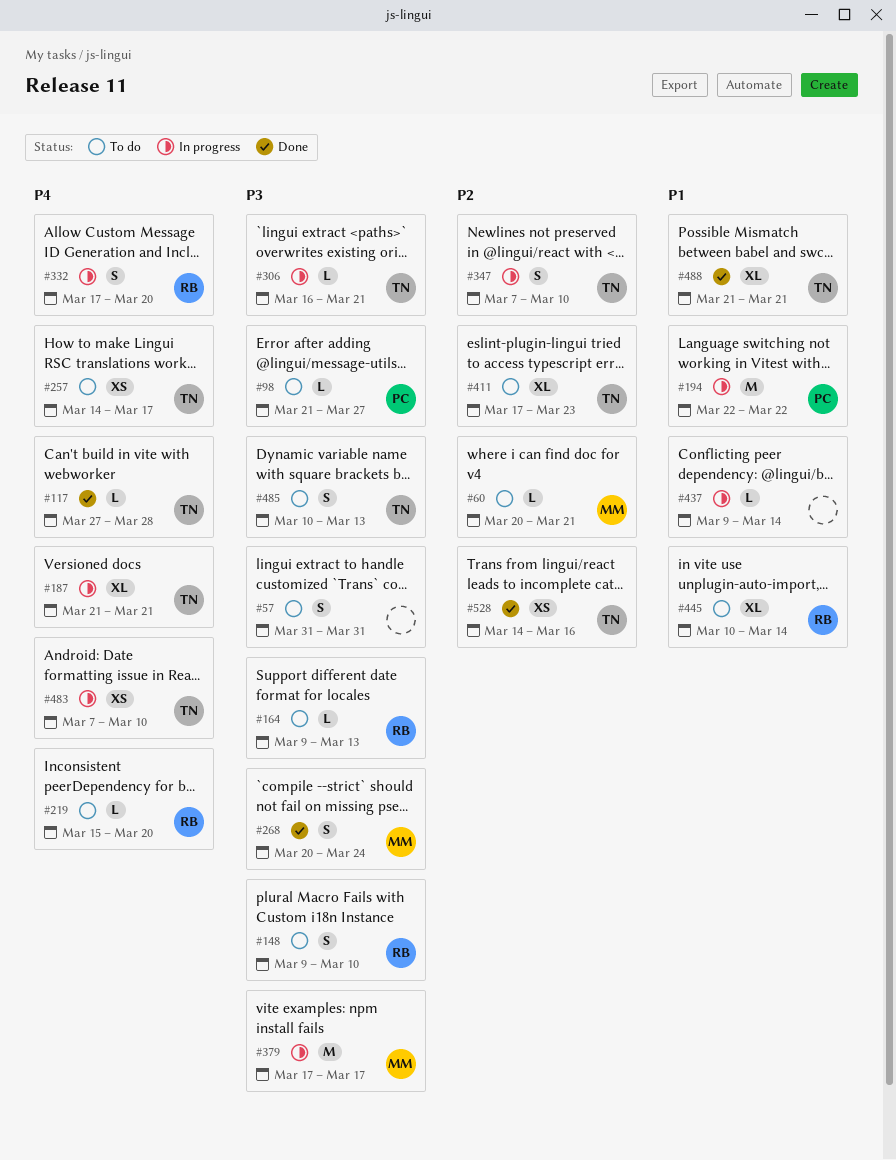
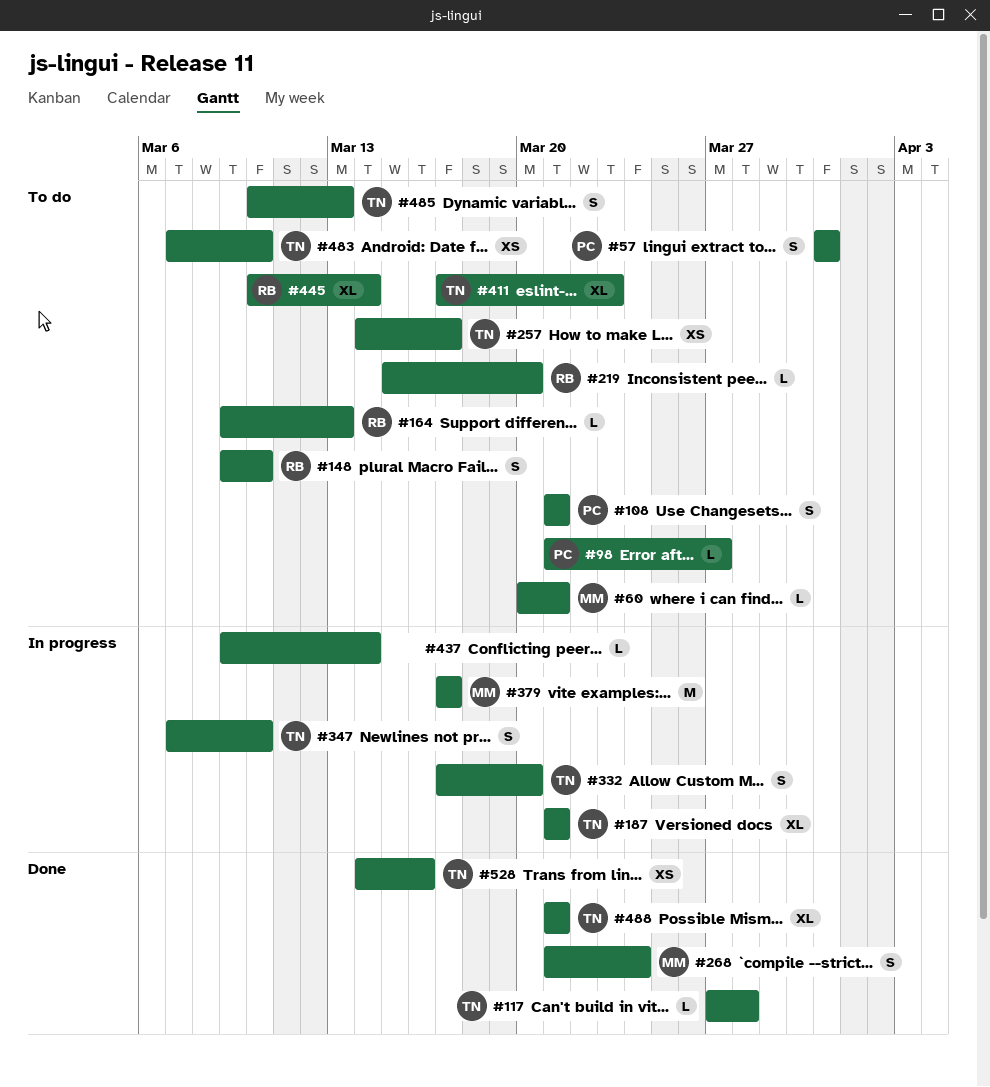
#57, owner: none -> PC
#108: none -> present
#194: present -> none
#268, start: Mar 20 -> Mar 21
#306: present -> none
#332, owner: RB -> TN
#483, status: In progress -> To do

